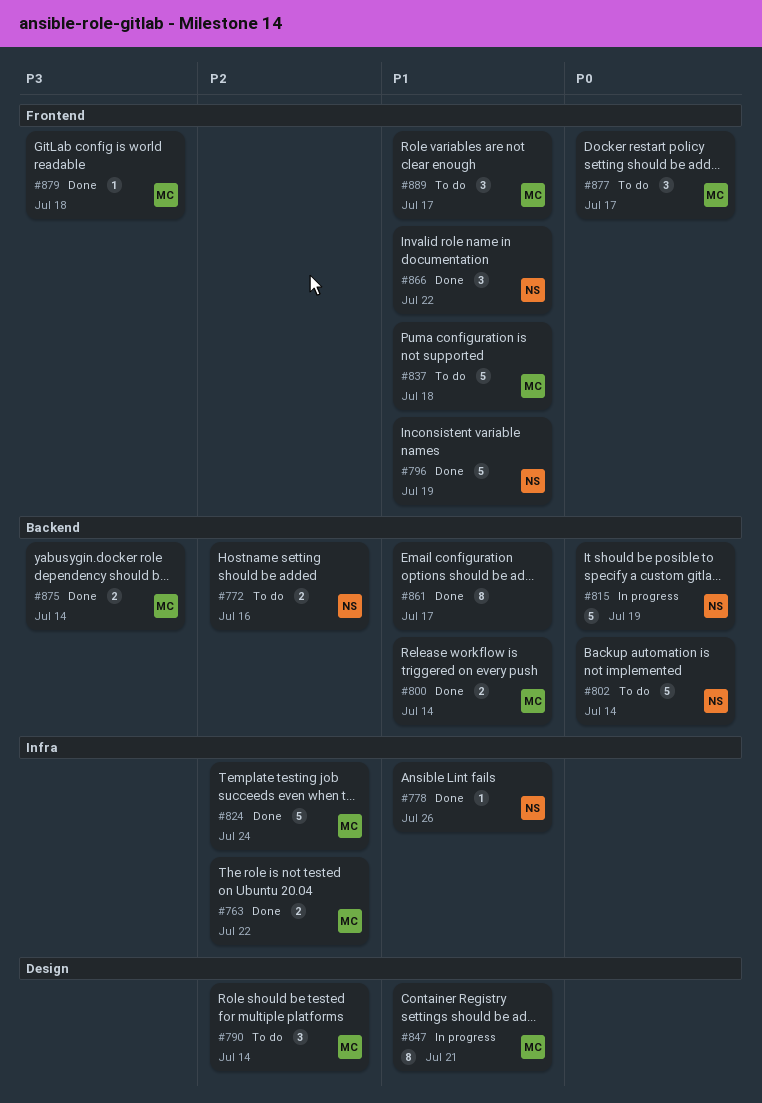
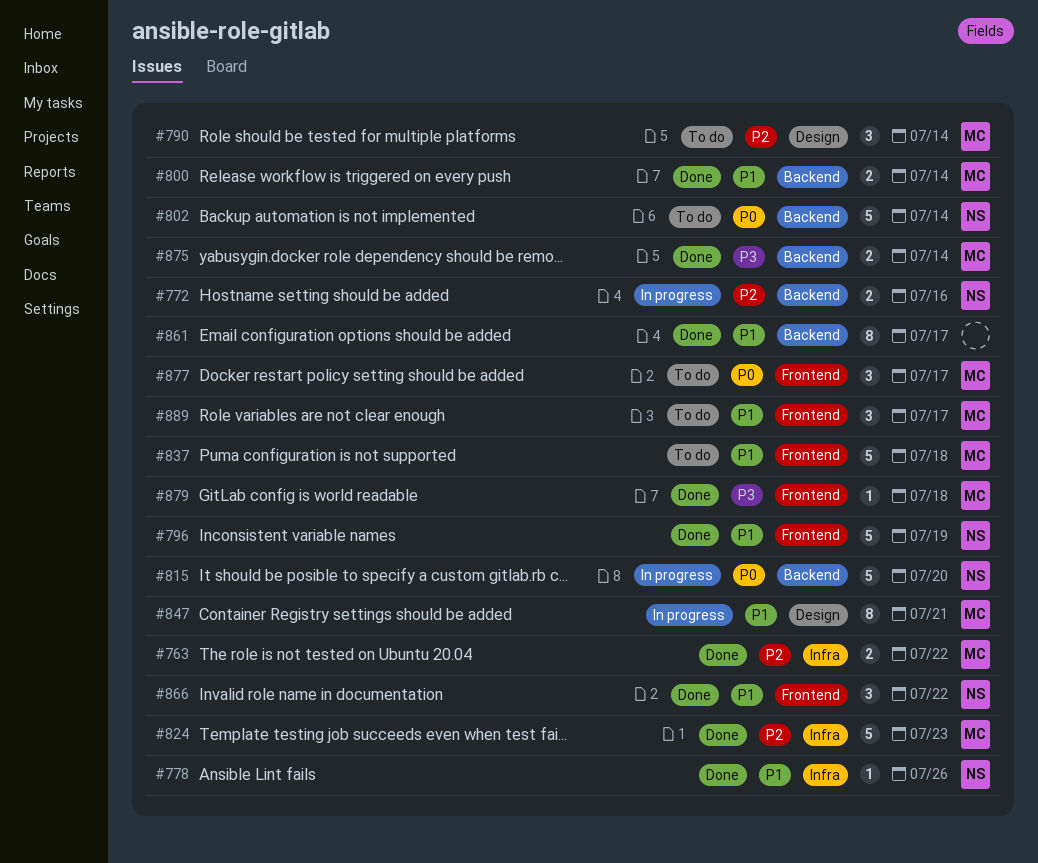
#772, status: To do -> In progress
#815, due: Jul 19 -> Jul 20
#824, due: Jul 24 -> Jul 23

